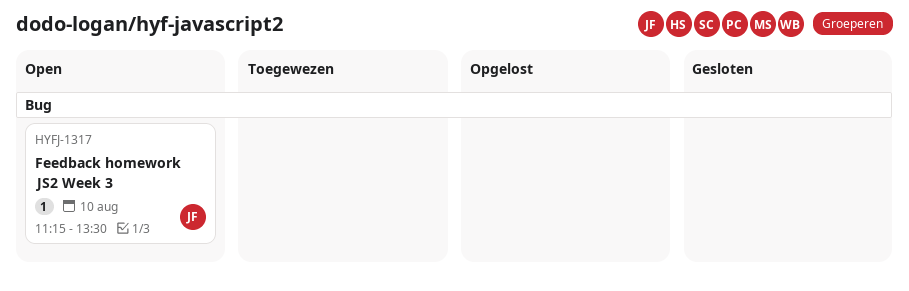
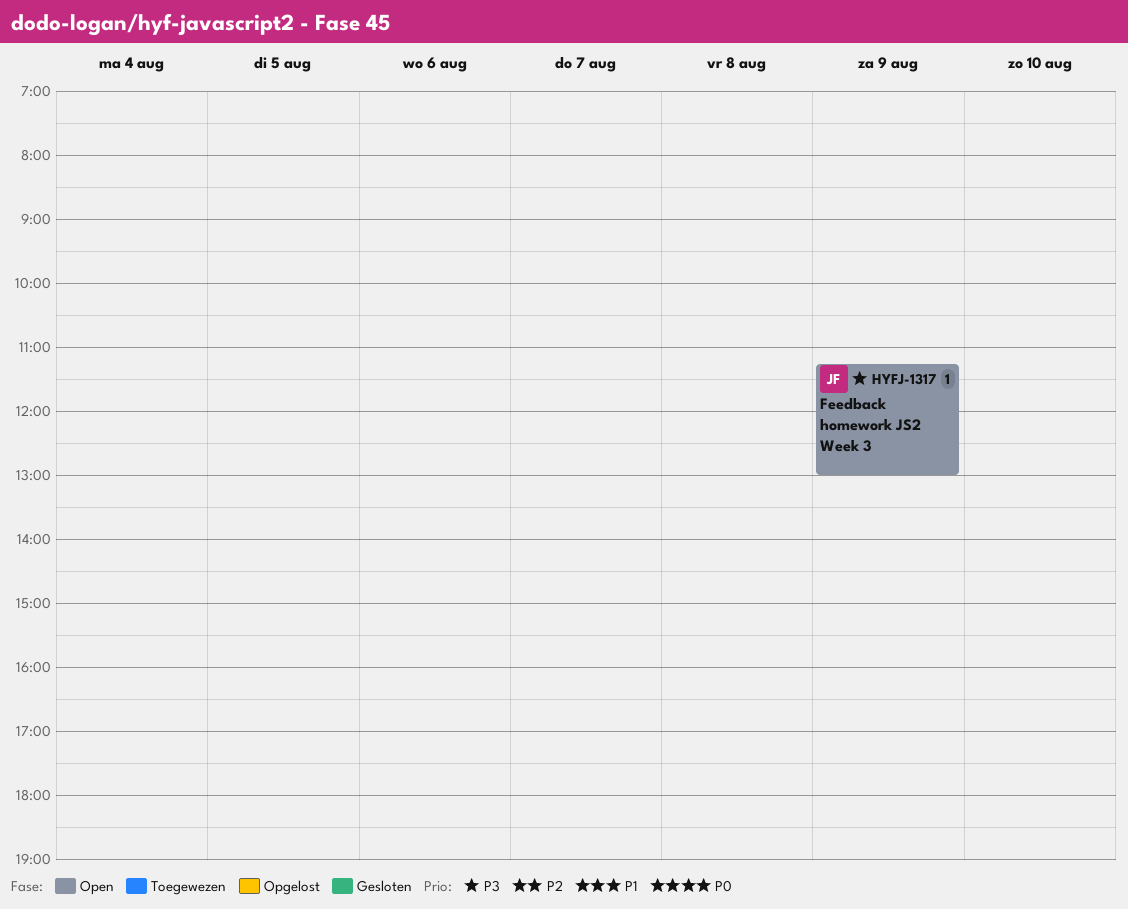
HYFJ-1317, day: Aug 10 -> Aug 9
HYFJ-1317, ends: 13:30 -> 13:00

